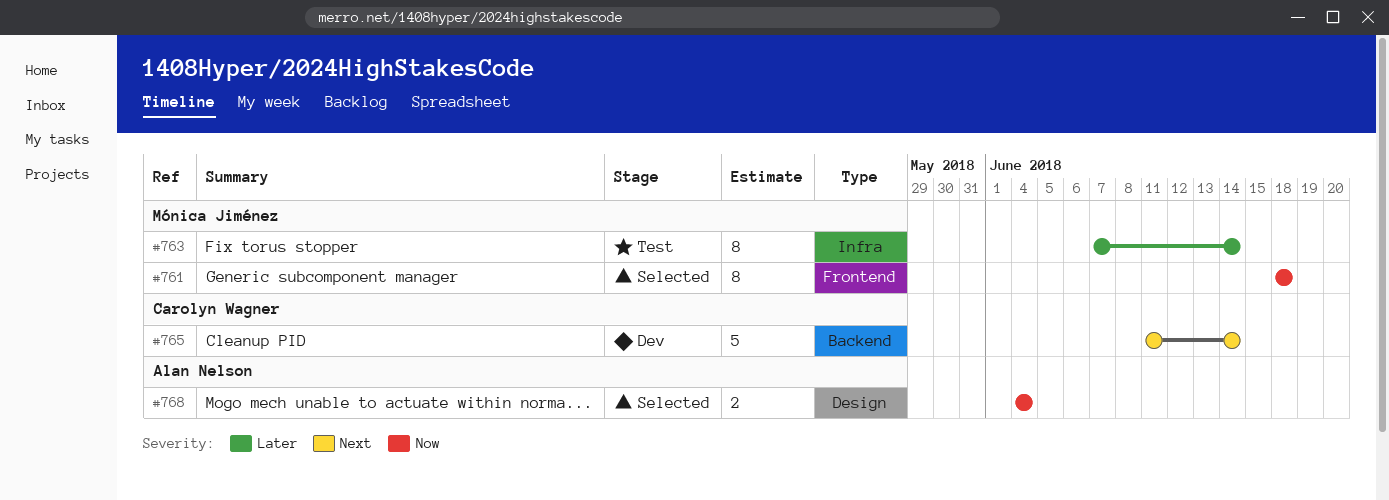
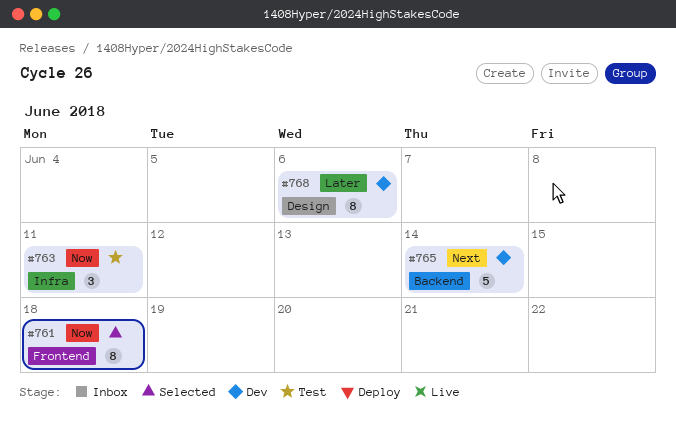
#763, priority: Later -> Now
#763, estimate: 8 -> 3
#763, due: Jun 14 -> Jun 11
#768, status: Selected -> Dev
#768, priority: Now -> Later
#768, estimate: 2 -> 8
#768, due: Jun 4 -> Jun 6

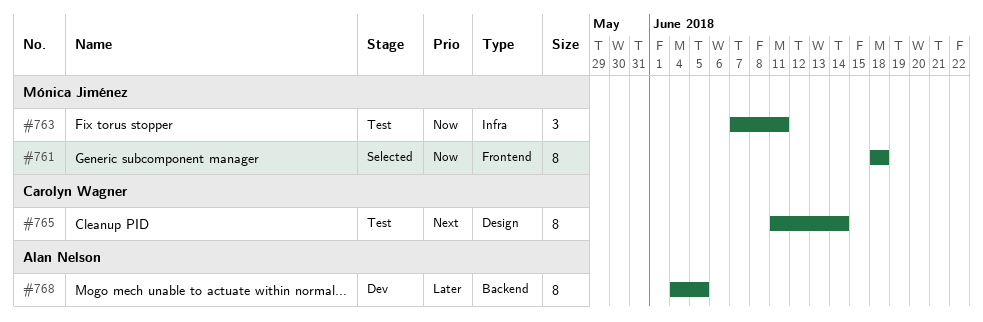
#765, status: Dev -> Test
#765, label: Backend -> Design
#765, estimate: 5 -> 8
#768, label: Design -> Backend
#768, due: Jun 6 -> Jun 5

